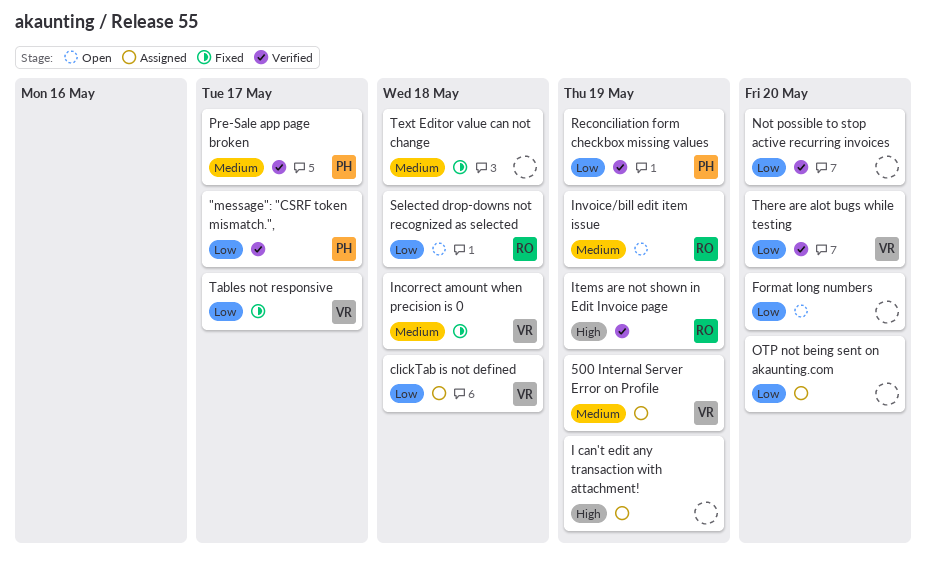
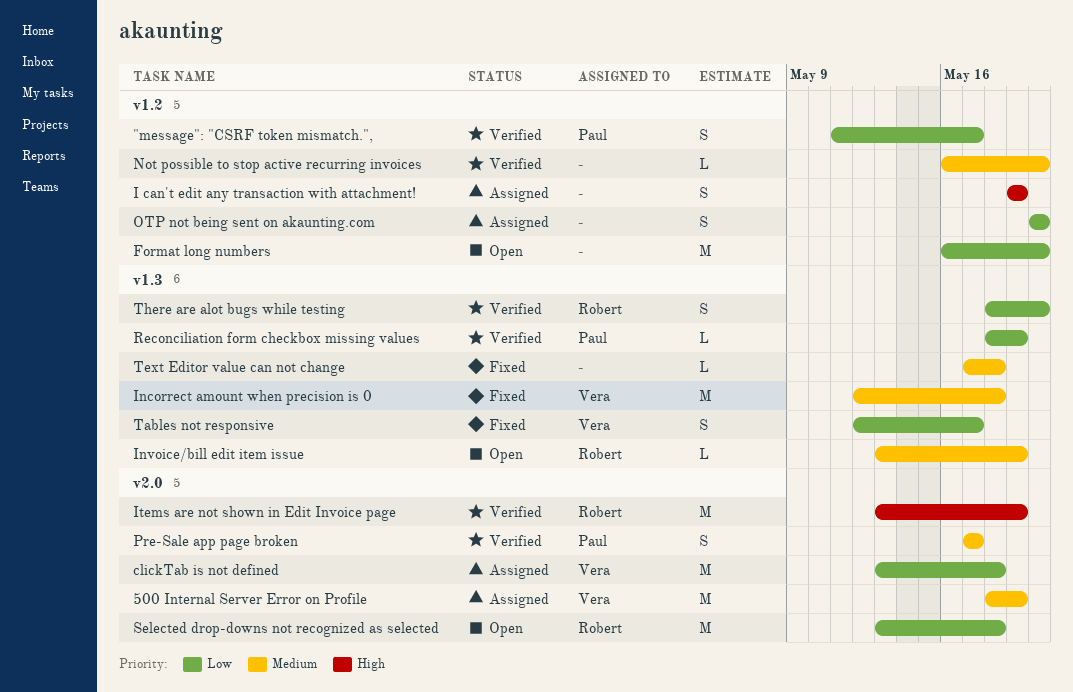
Not possible to stop active recurring invoices, priority: Low -> Medium
There are alot bugs while testing, owner: Vera -> Robert

